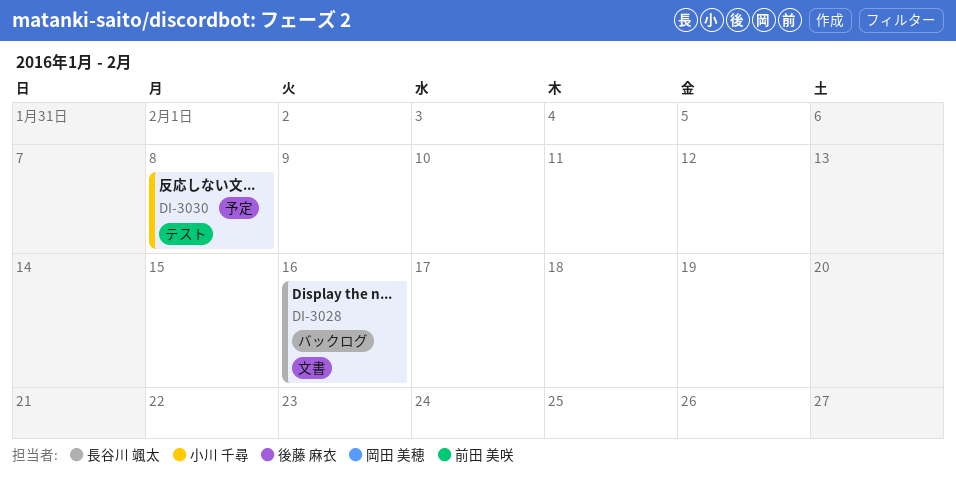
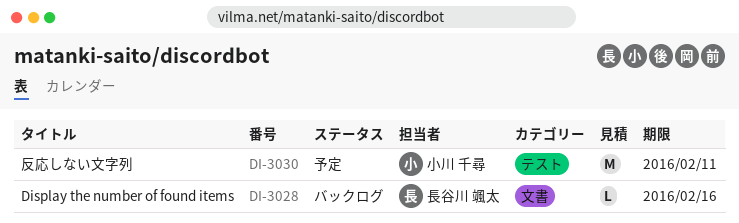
DI-3030, due: Feb 8 -> Feb 11

